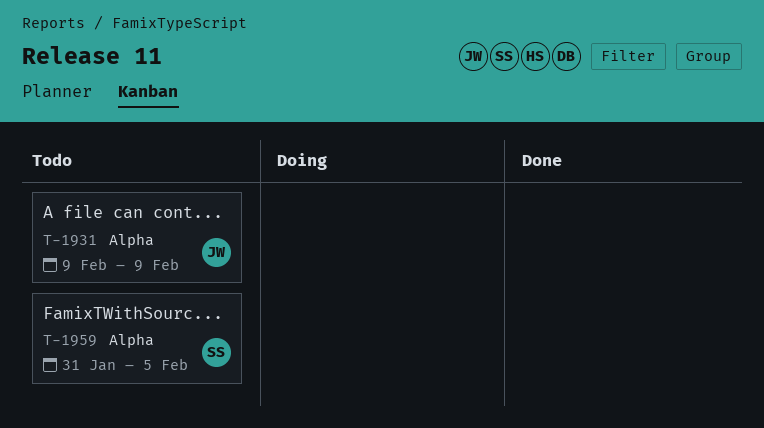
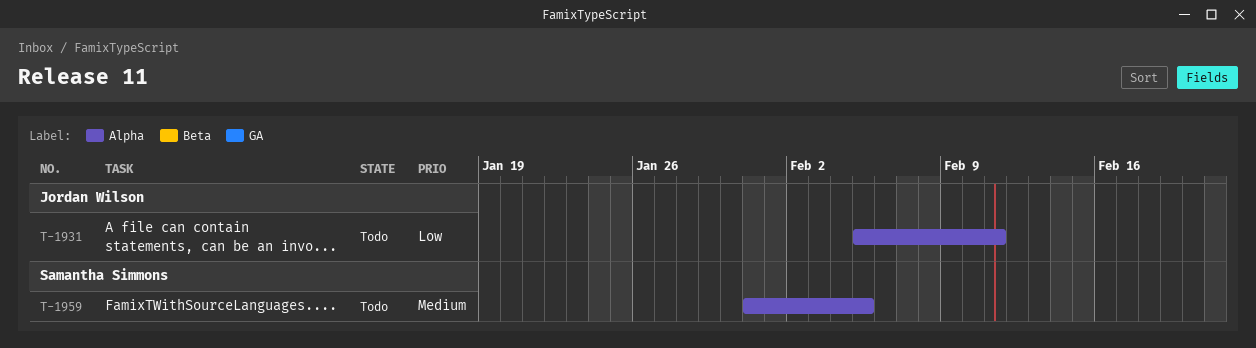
T-1931, start: Feb 9 -> Feb 5
T-1931, due: Feb 9 -> Feb 11

